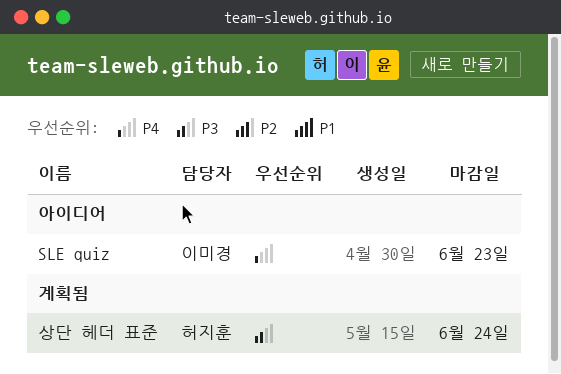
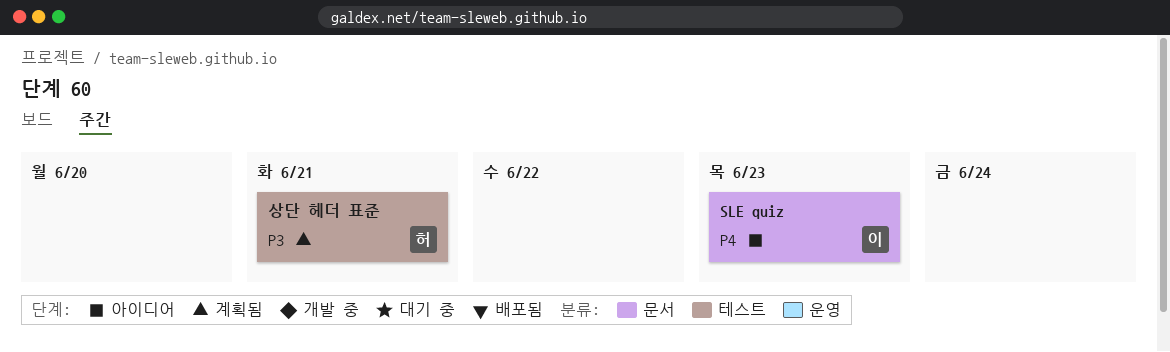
상단 헤더 표준, due: Jun 24 -> Jun 21

